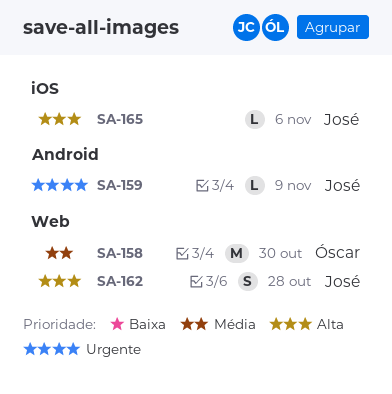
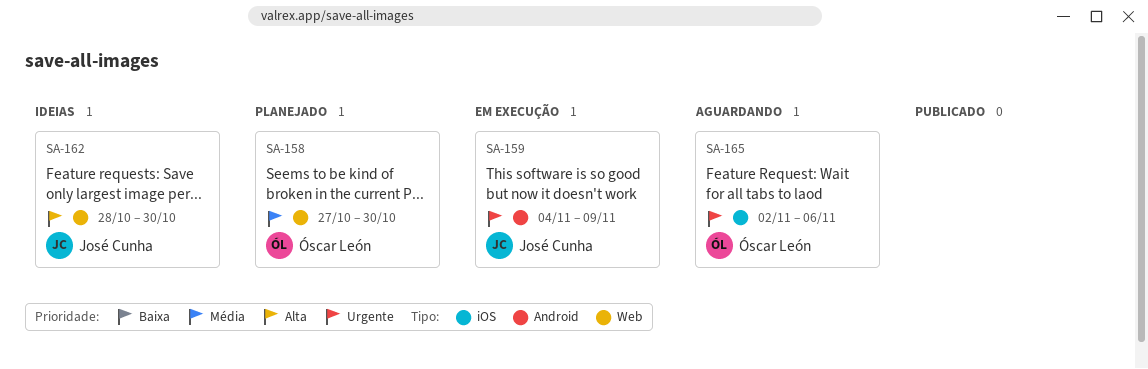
SA-162, due: Oct 28 -> Oct 30
SA-165, owner: José Cunha -> Óscar León
SA-165, priority: Alta -> Urgente

